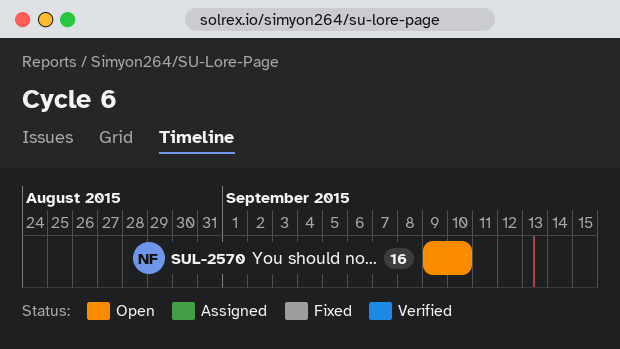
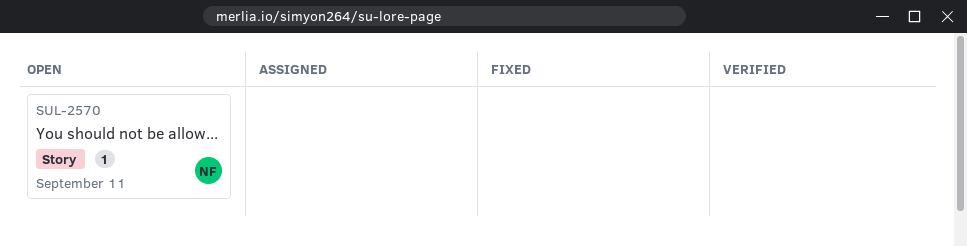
SUL-2570, estimate: 16 -> 1
SUL-2570, due: Sep 10 -> Sep 11

